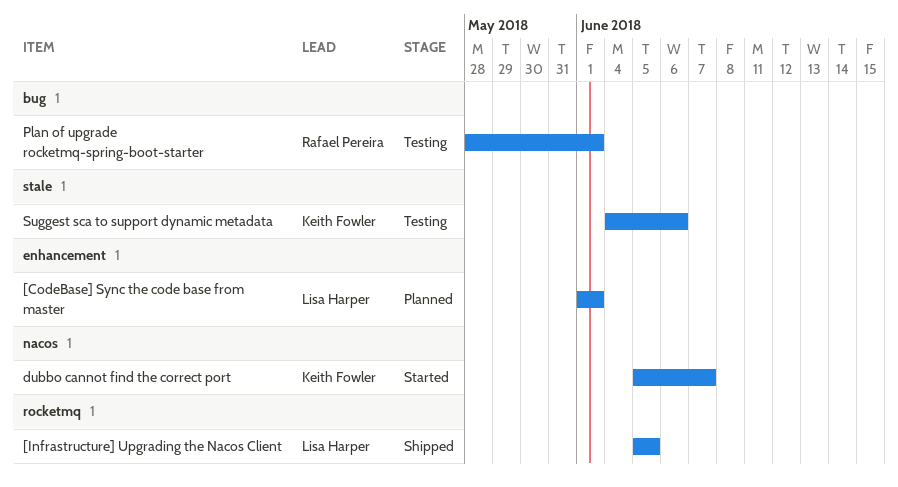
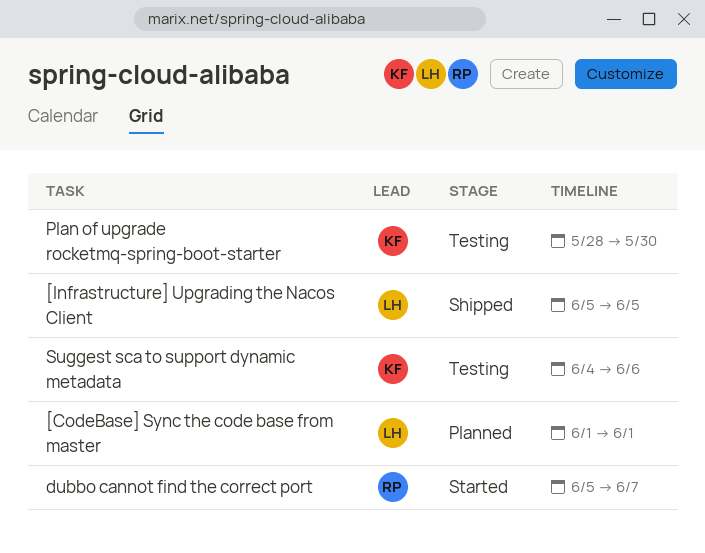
dubbo cannot find the correct port, owner: Keith Fowler -> Rafael Pereira
Plan of upgrade rocketmq-spring-boot-starter, owner: Rafael Pereira -> Keith Fowler
Plan of upgrade rocketmq-spring-boot-starter, due: Jun 1 -> May 30

